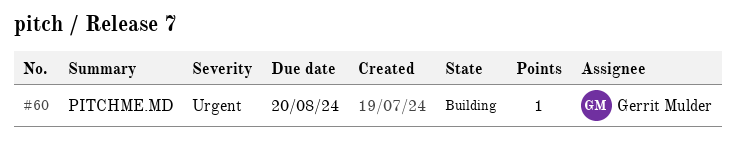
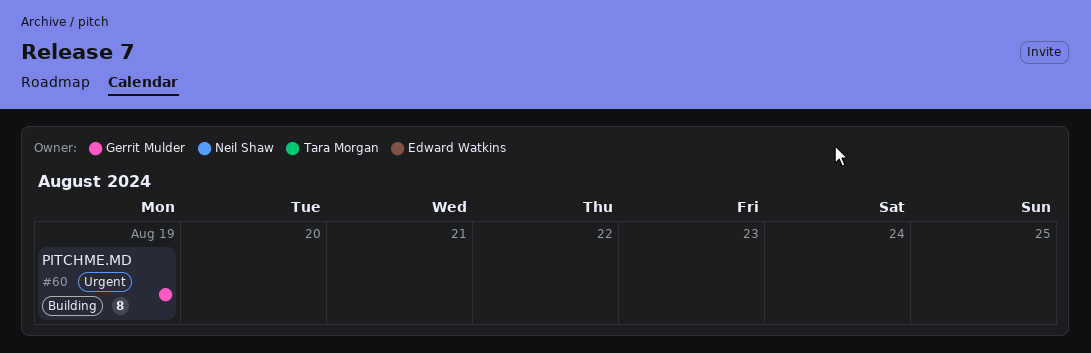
#60, estimate: 1 -> 8
#60, due: Aug 20 -> Aug 19

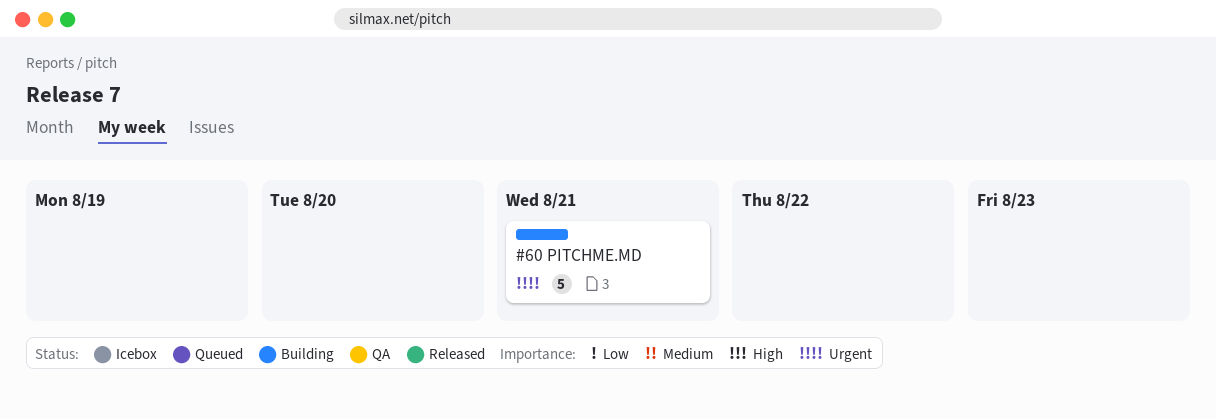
#60, estimate: 8 -> 5
#60, due: Aug 19 -> Aug 21

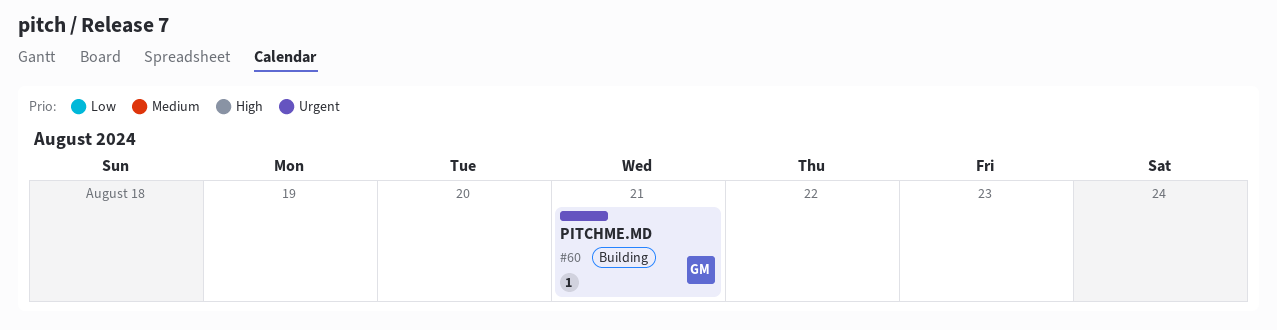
#60, estimate: 5 -> 1

